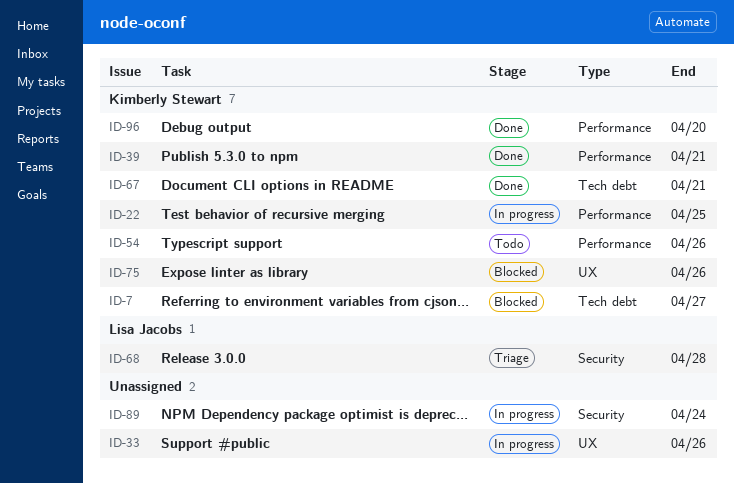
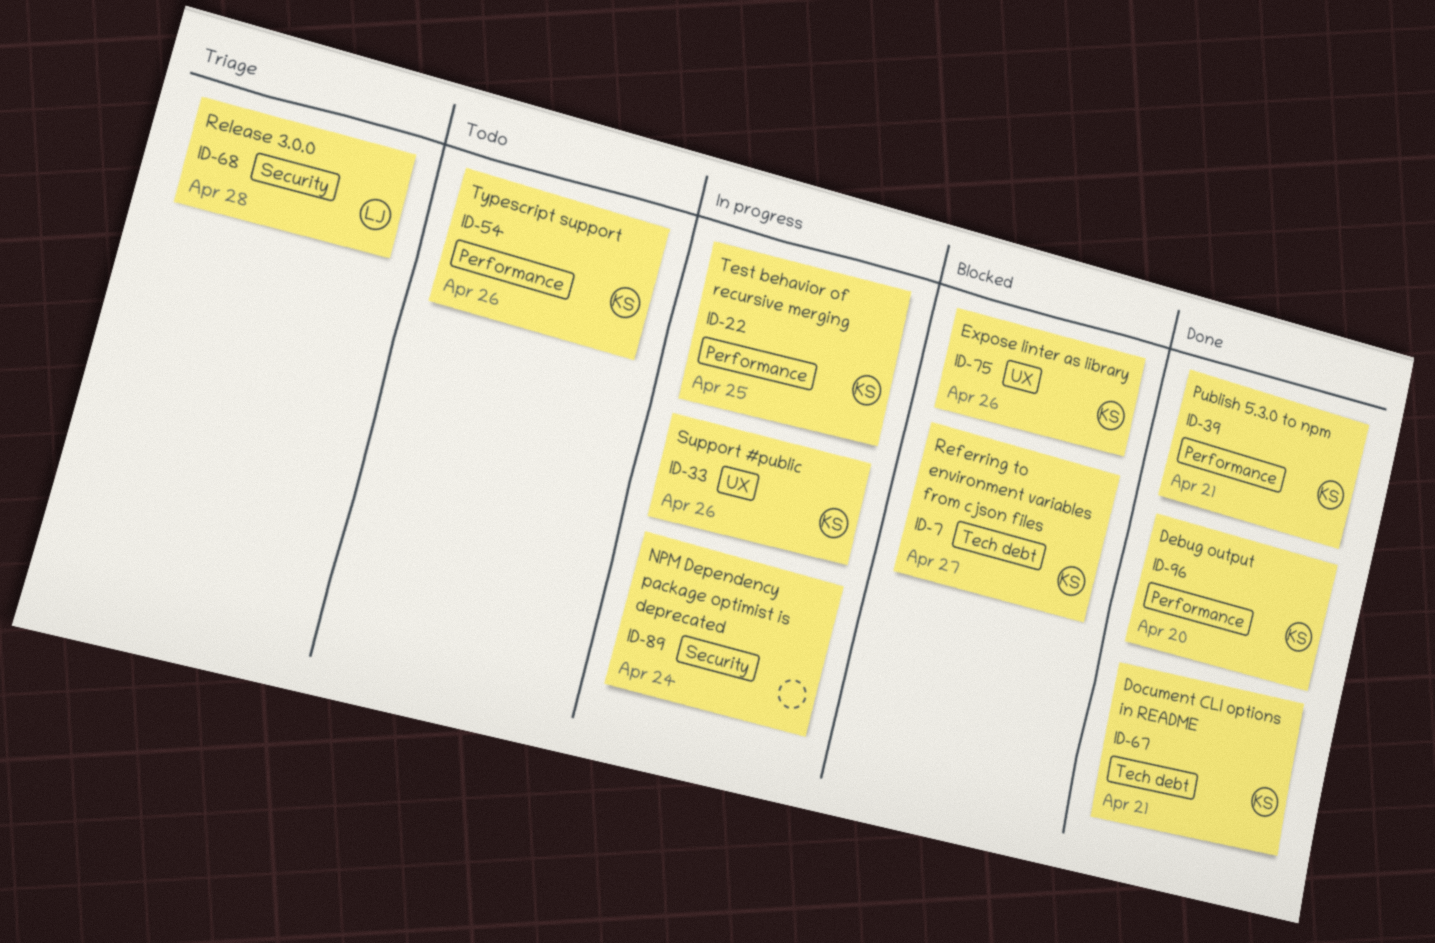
ID-33, owner: none -> Kimberly Stewart

